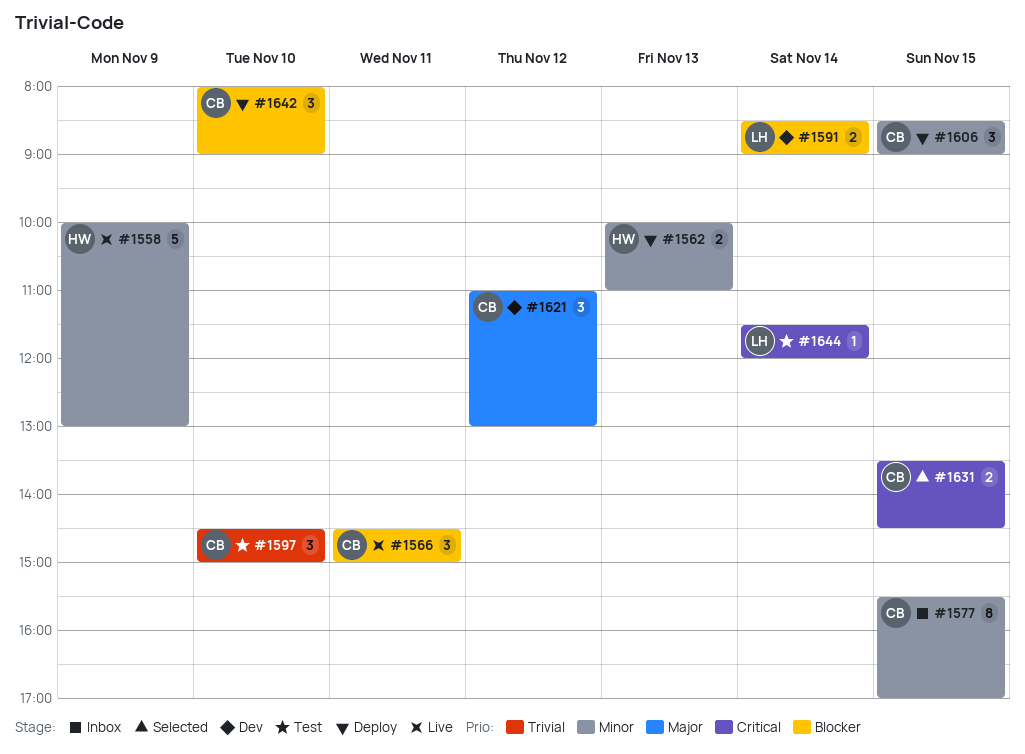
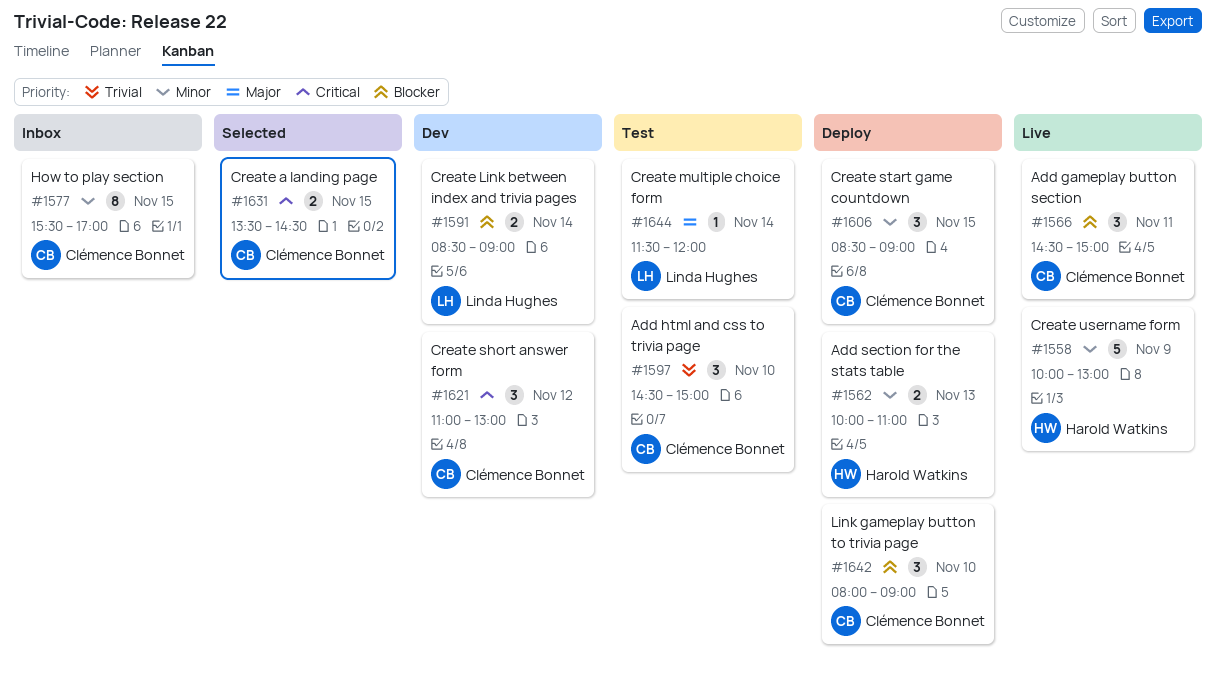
#1621, priority: Major -> Critical
#1644, priority: Critical -> Major

